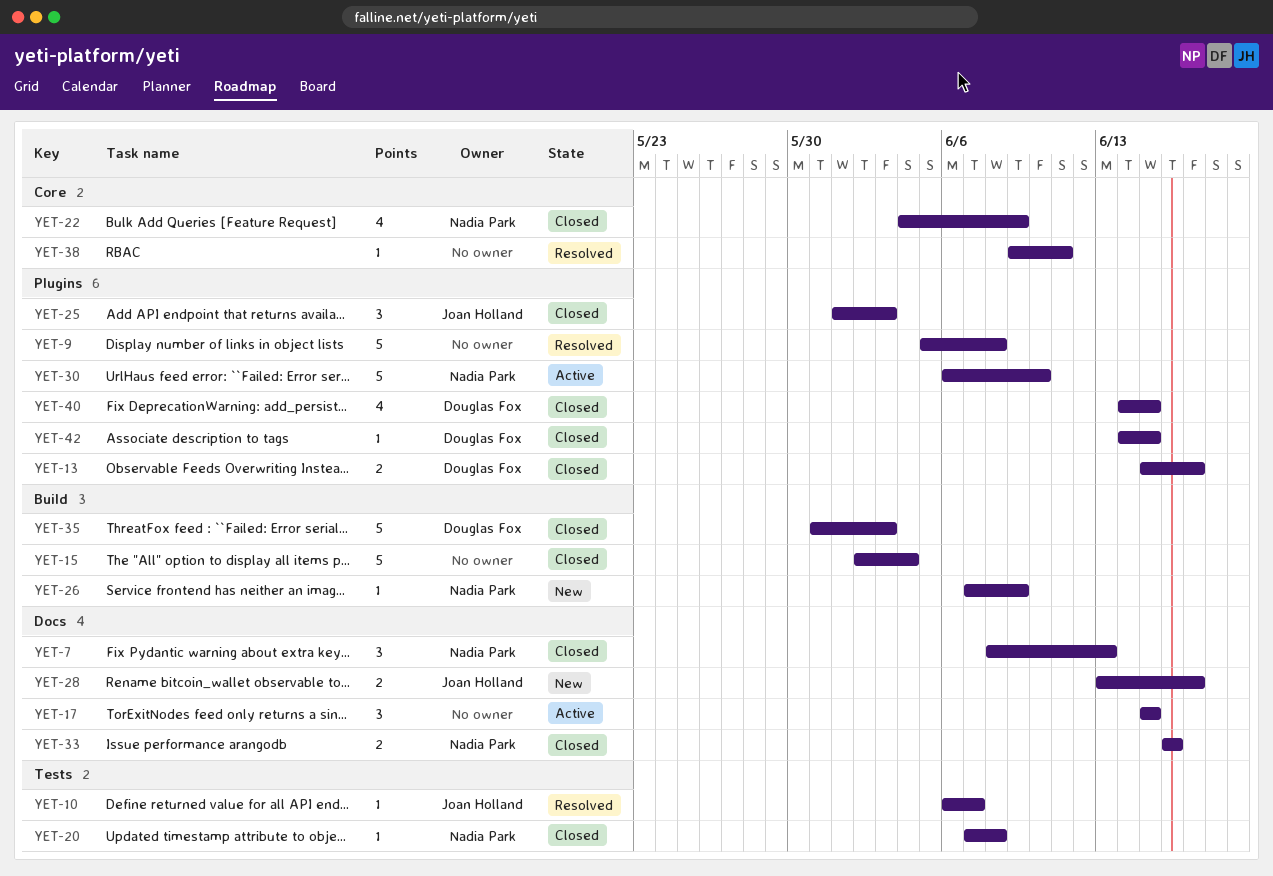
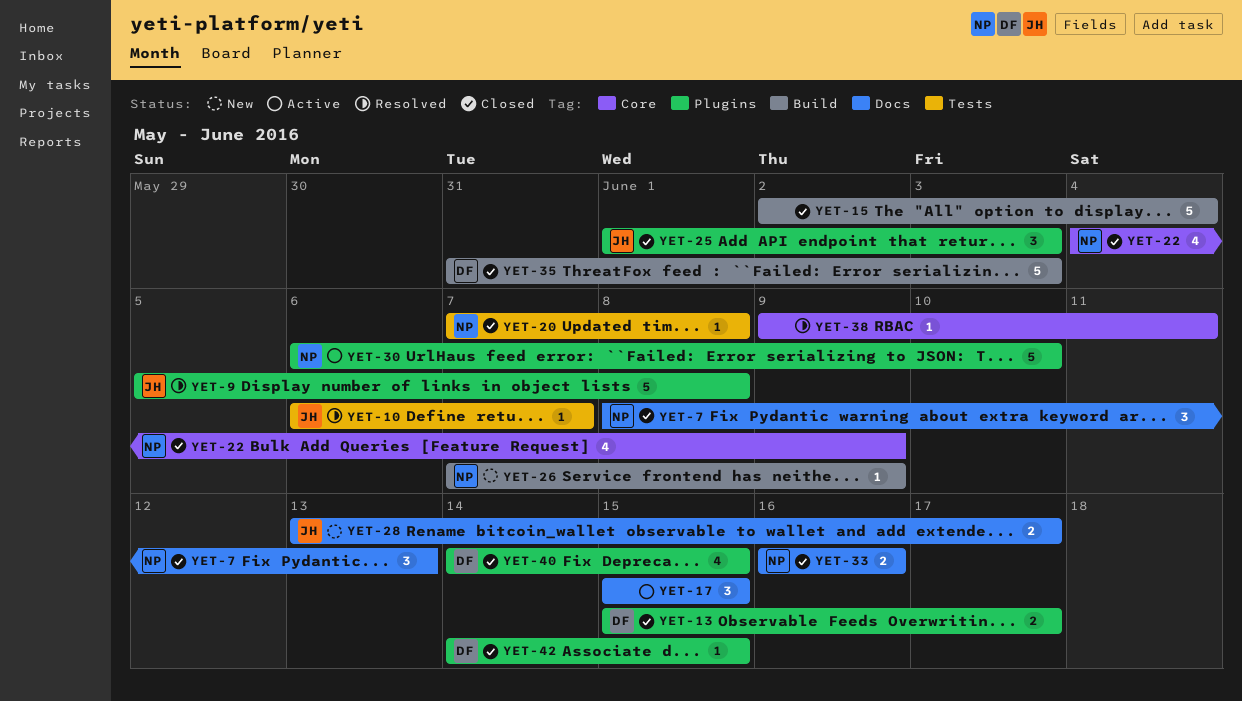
YET-9, owner: none -> Joan Holland

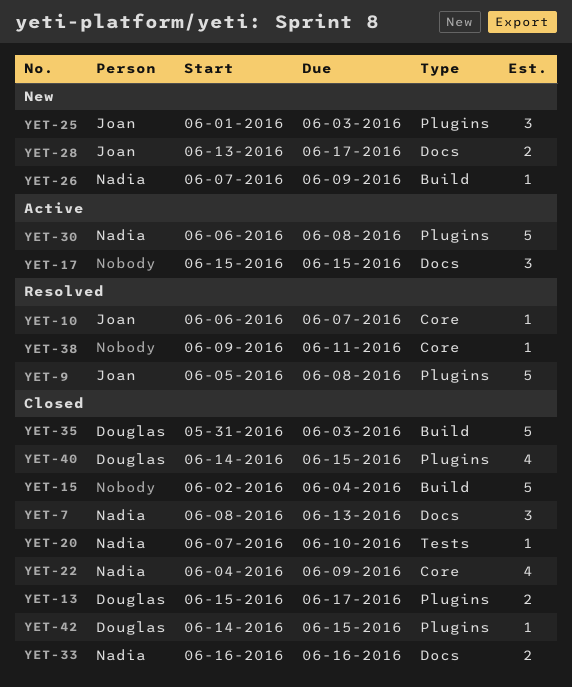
YET-10, label: Tests -> Core
YET-20, due: Jun 8 -> Jun 10
YET-25, status: Closed -> New
YET-30, due: Jun 10 -> Jun 8

